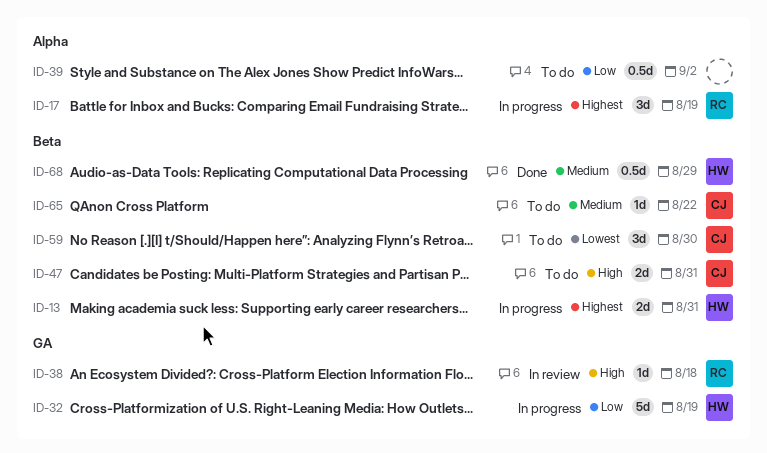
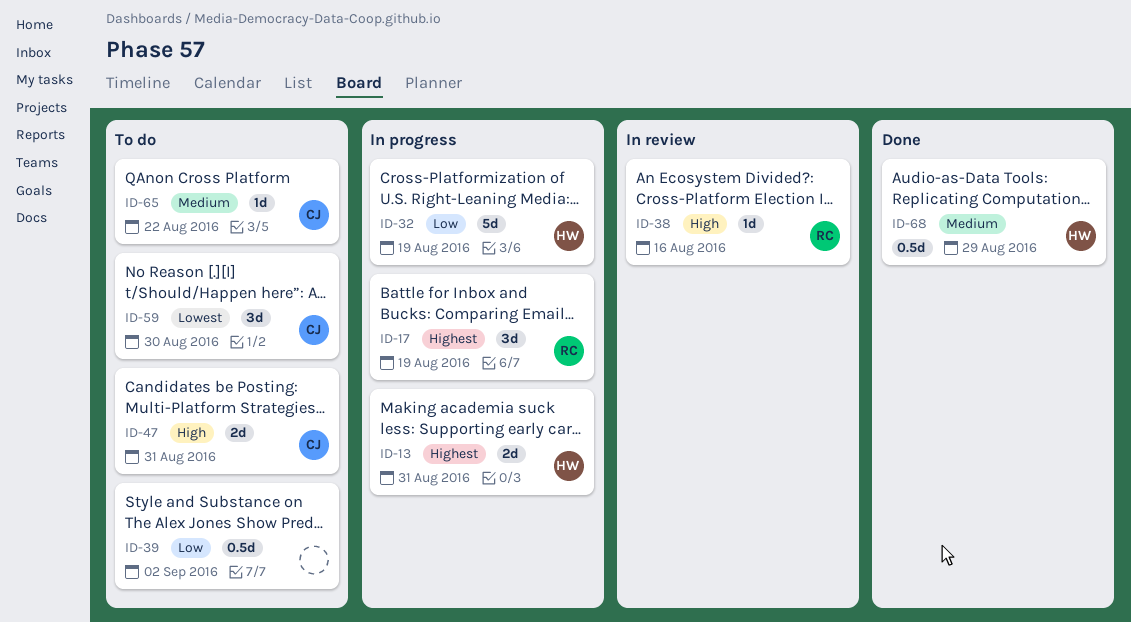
ID-38, due: Aug 18 -> Aug 16

